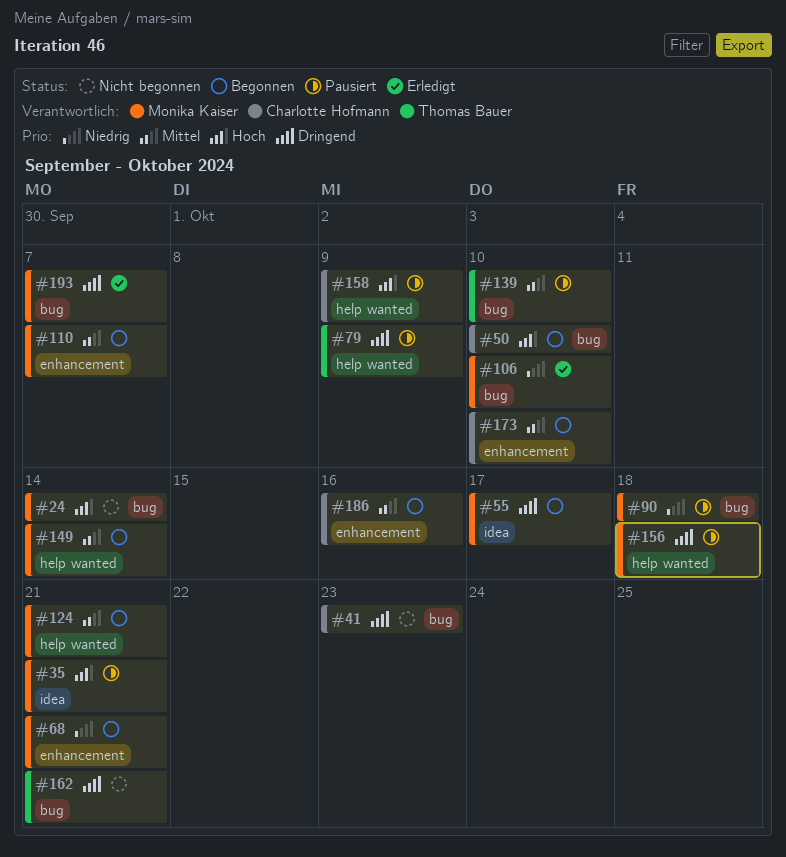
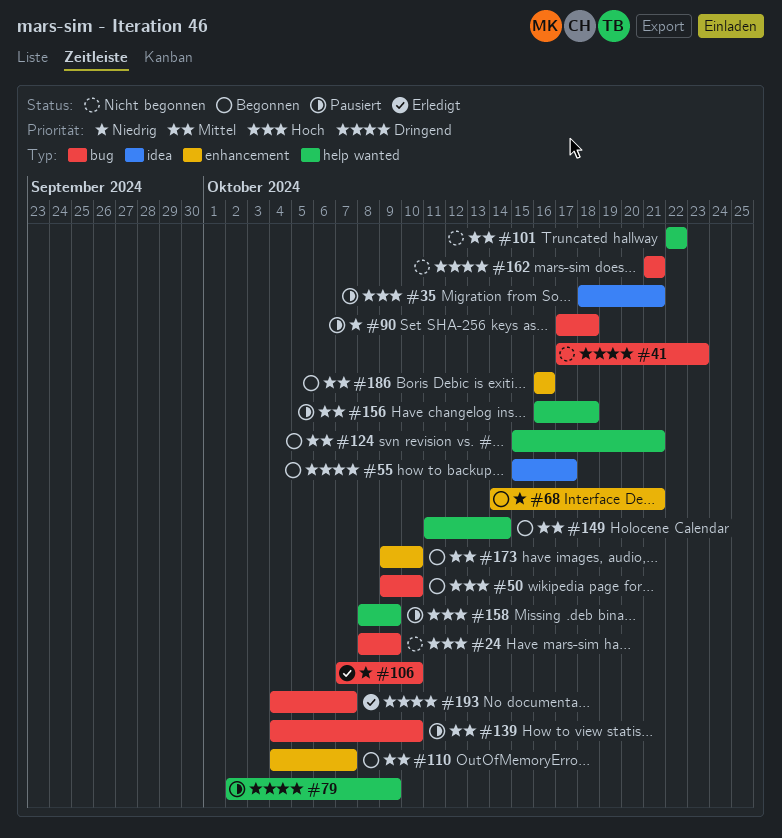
#24, due: Oct 14 -> Oct 9
#101: none -> present
#156, priority: Dringend -> Mittel

